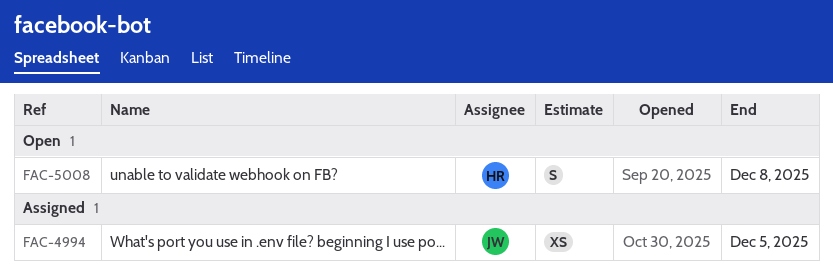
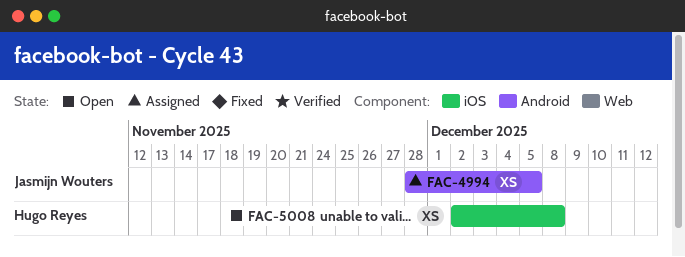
FAC-5008, estimate: S -> XS

